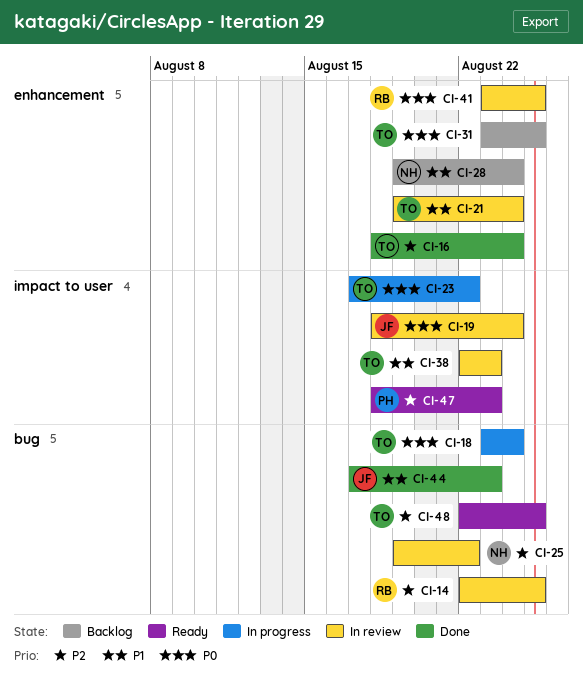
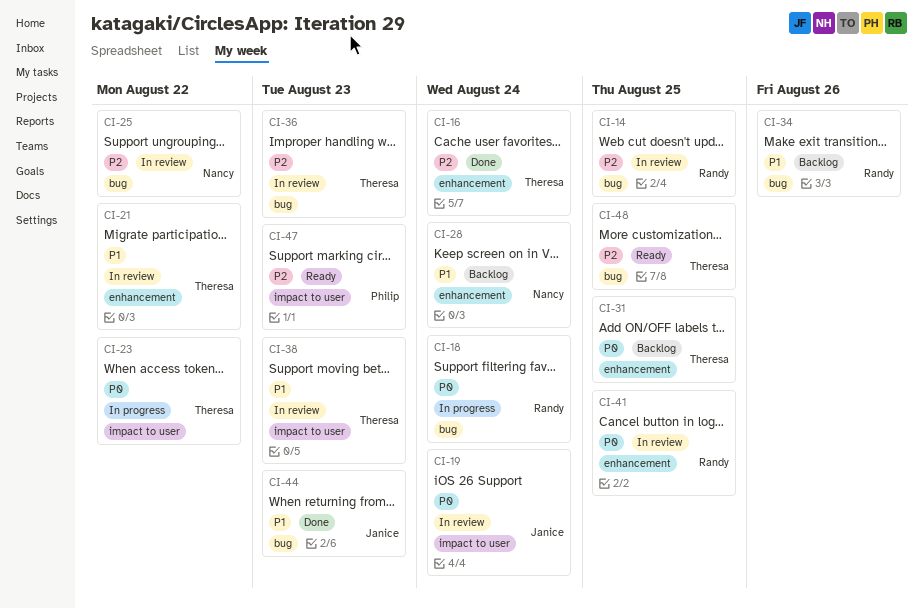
CI-18, owner: Theresa -> Randy
CI-21, due: Aug 24 -> Aug 22
CI-34: none -> present
CI-36: none -> present

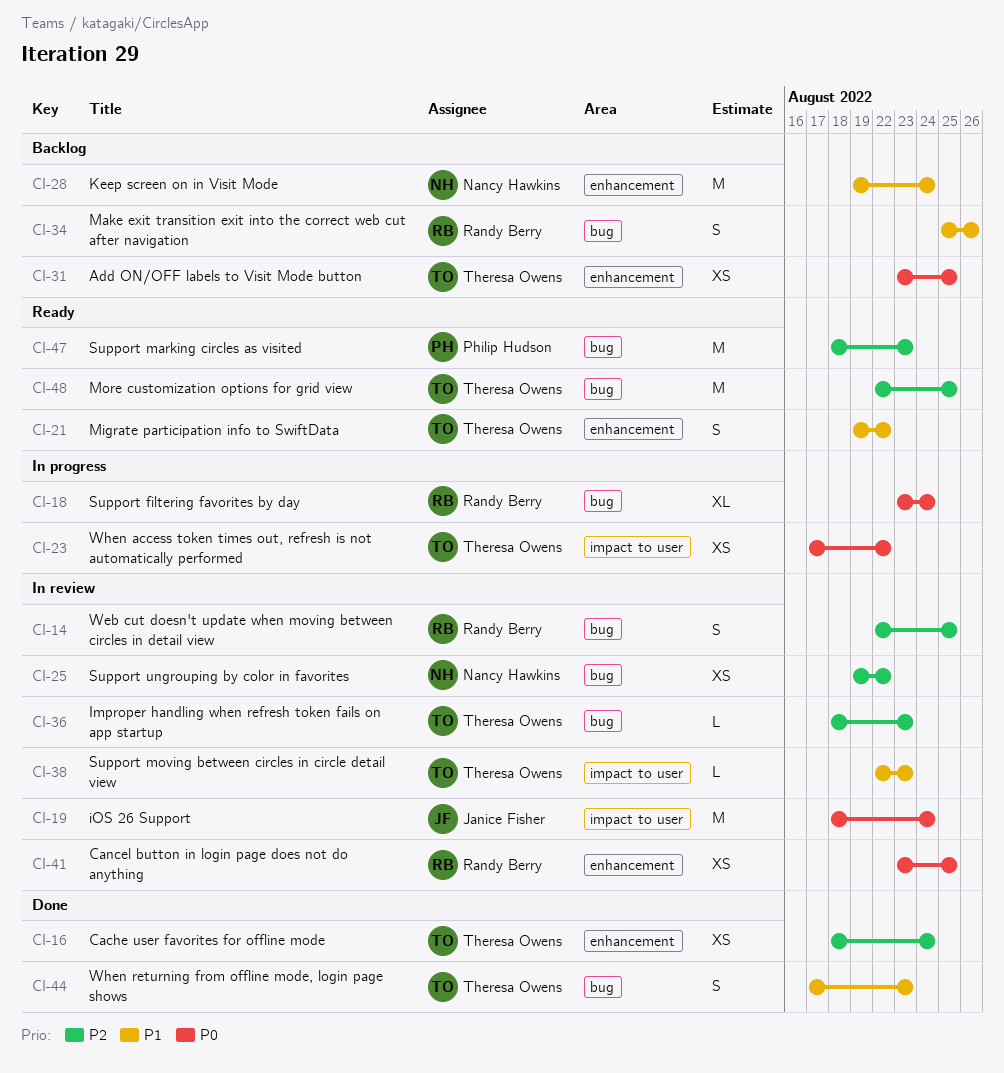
CI-21, status: In review -> Ready
CI-44, owner: Janice Fisher -> Theresa Owens
CI-47, label: impact to user -> bug

